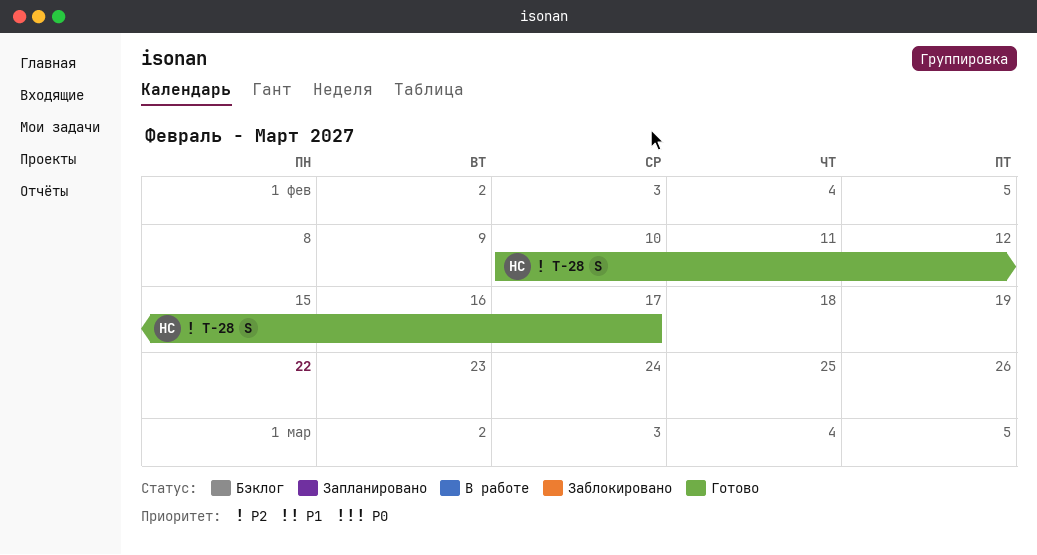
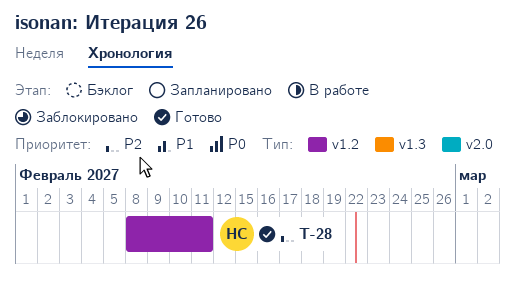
T-28, start: Feb 10 -> Feb 8
T-28, due: Feb 17 -> Feb 11

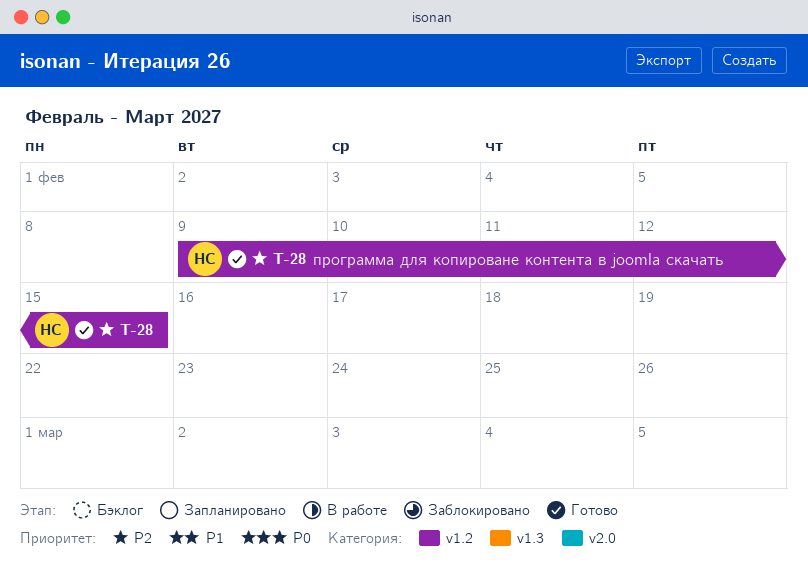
T-28, start: Feb 8 -> Feb 9
T-28, due: Feb 11 -> Feb 15

